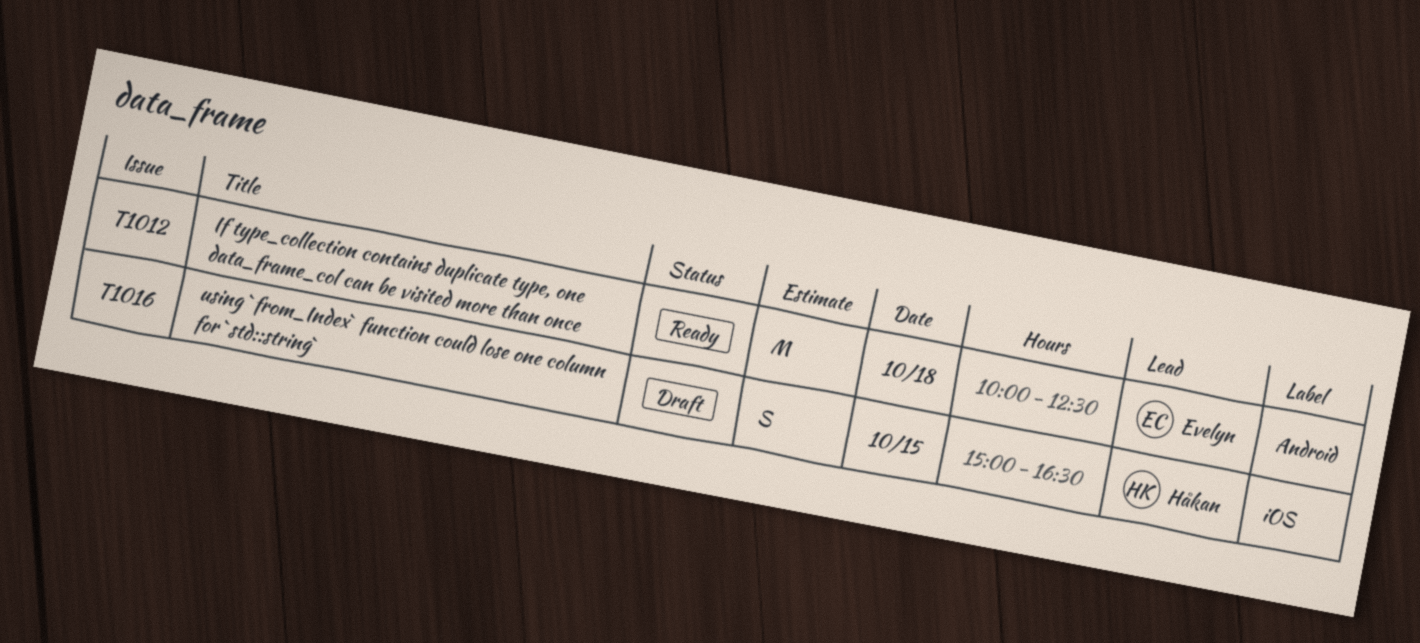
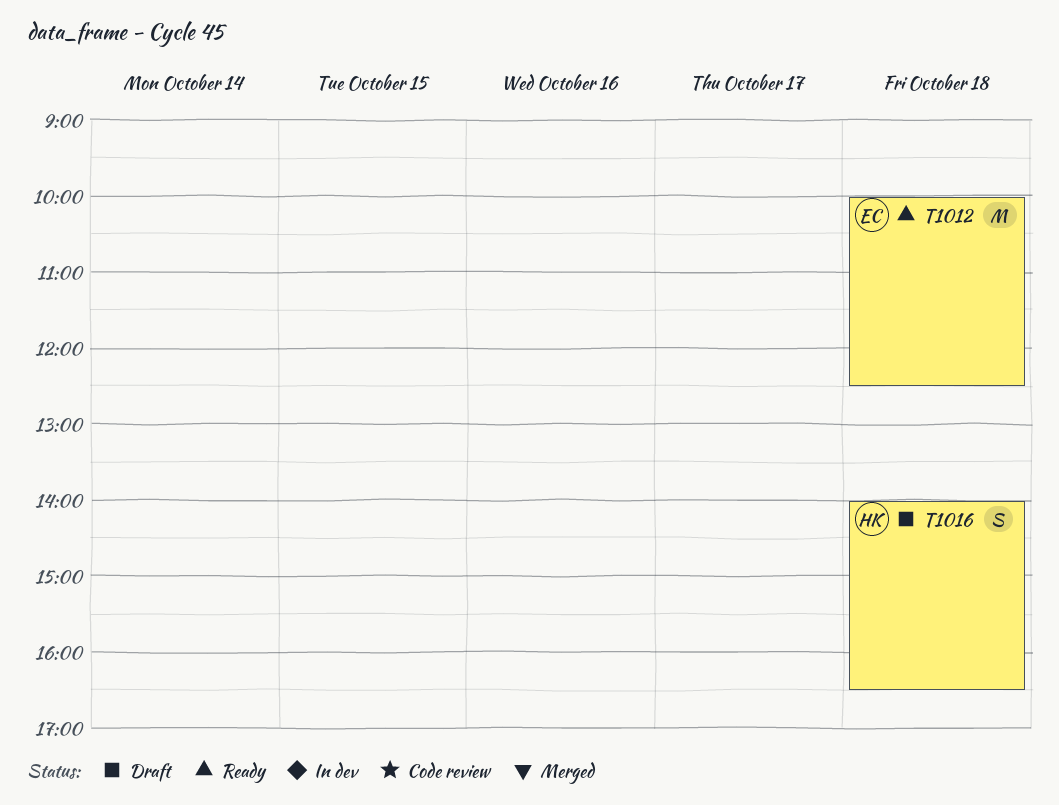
T1016, day: Oct 15 -> Oct 18
T1016, begins: 15:00 -> 14:00

